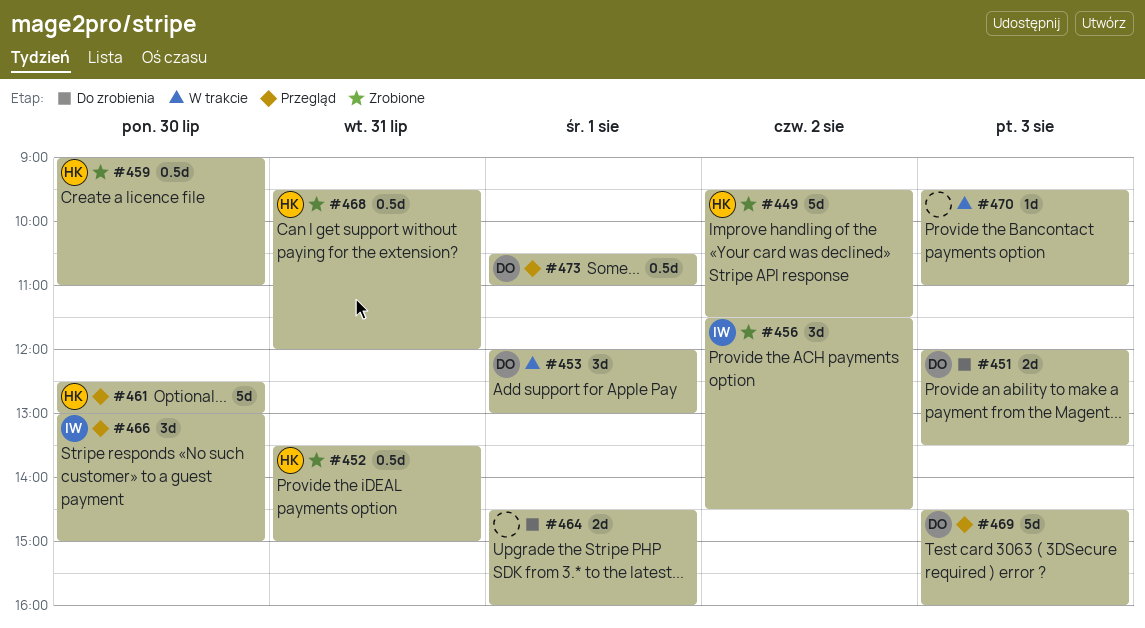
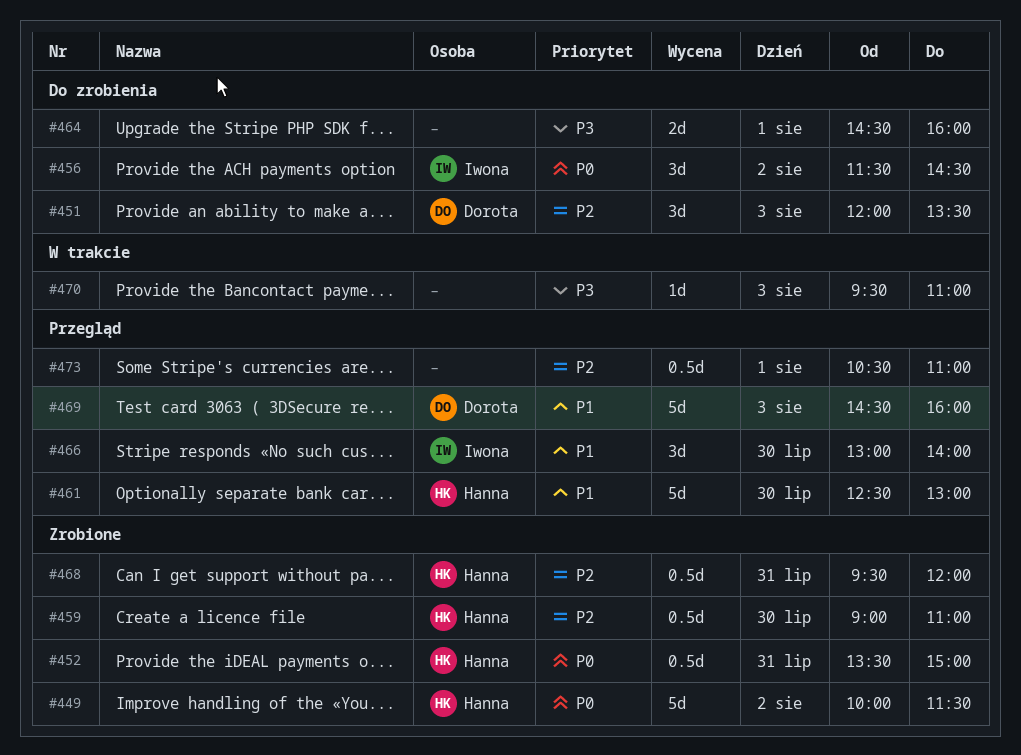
#449, begins: 09:30 -> 10:00
#451, estimate: 2d -> 3d
#453: present -> none
#456, status: Zrobione -> Do zrobienia
#466, ends: 15:00 -> 14:00
#473, owner: Dorota -> none

